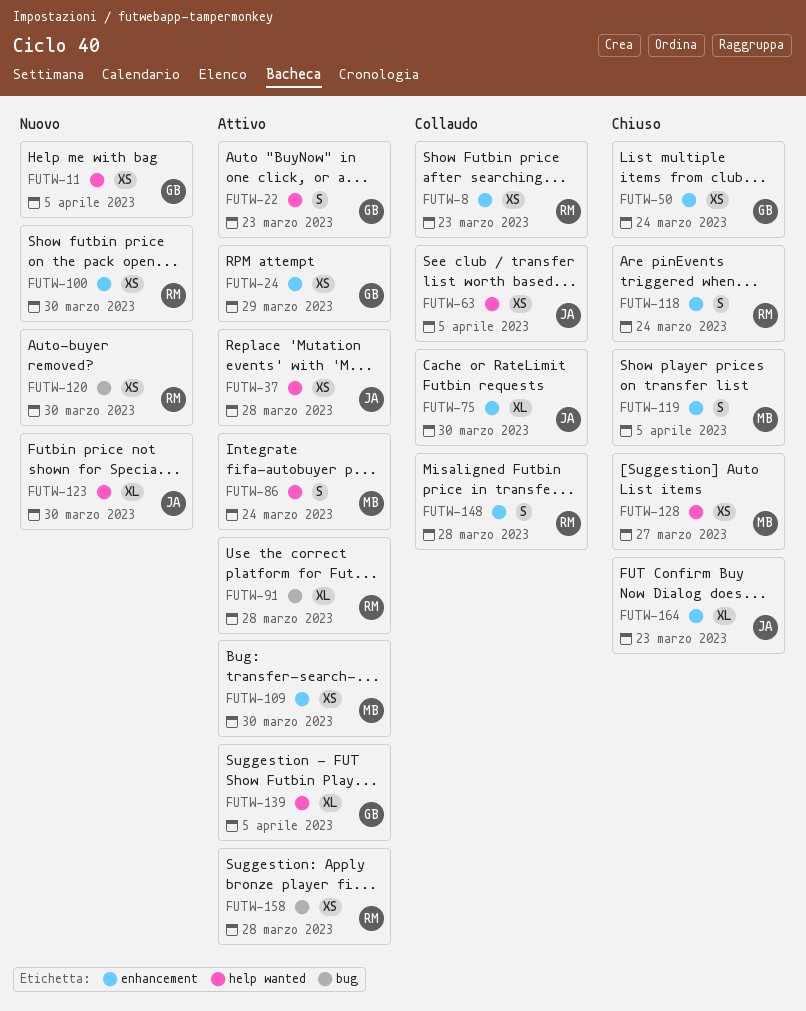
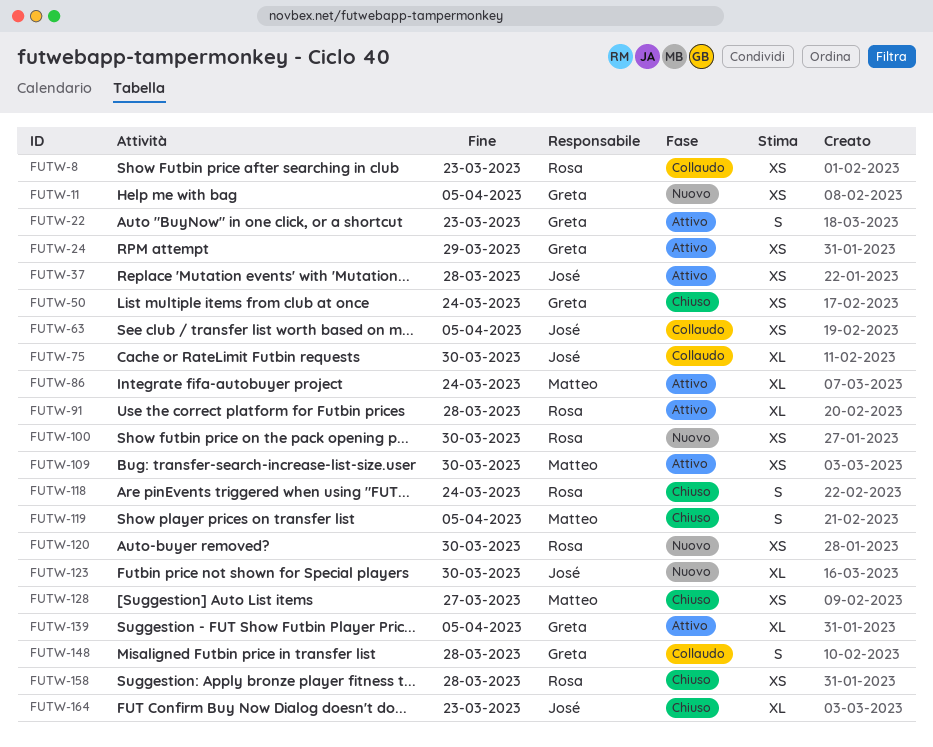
FUTW-86, estimate: S -> XL
FUTW-148, owner: Rosa -> Greta
FUTW-158, status: Attivo -> Chiuso

